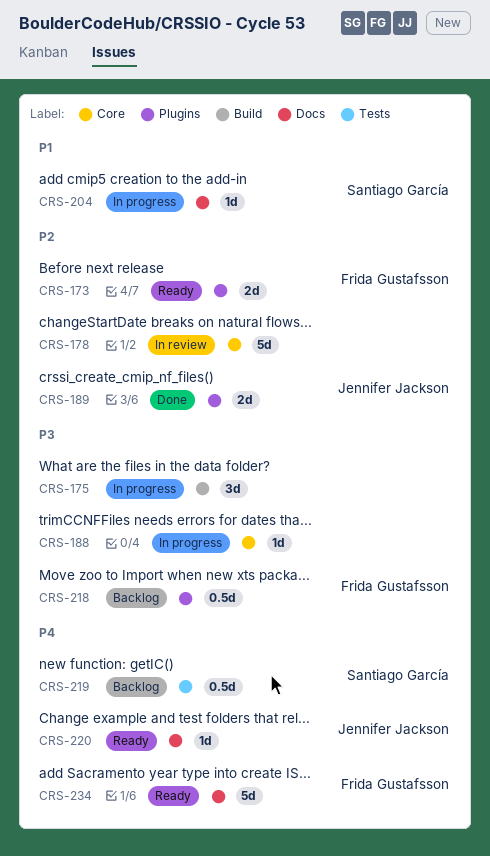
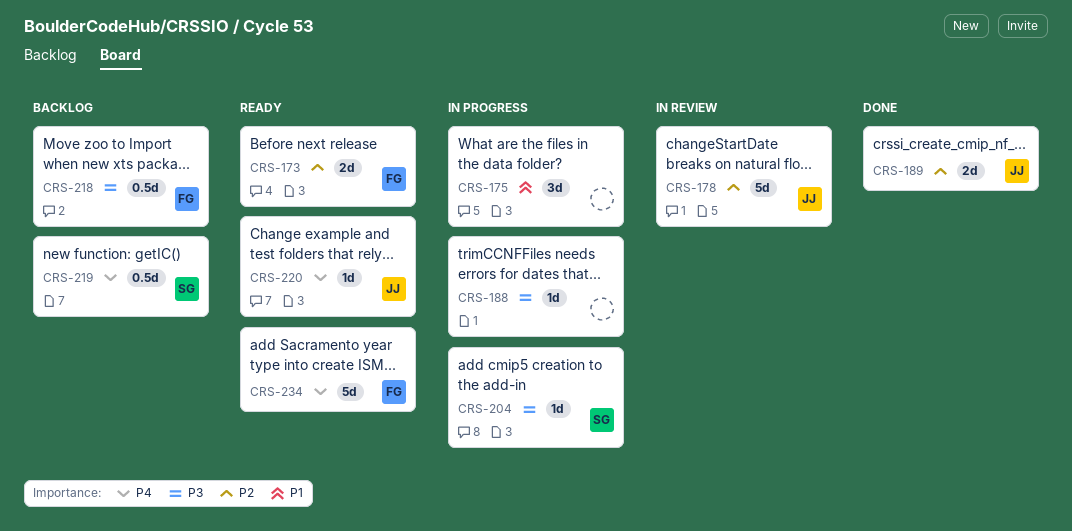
CRS-175, priority: P3 -> P1
CRS-178, owner: none -> Jennifer Jackson
CRS-204, priority: P1 -> P3

